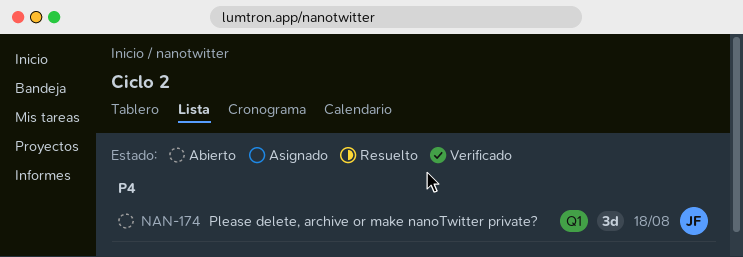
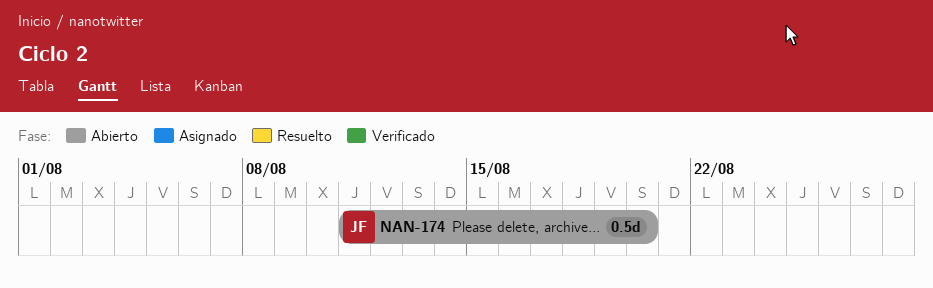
NAN-174, estimate: 3d -> 0.5d
NAN-174, due: Aug 18 -> Aug 20

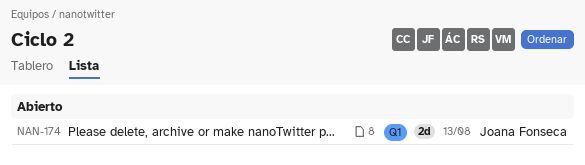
NAN-174, estimate: 0.5d -> 2d
NAN-174, due: Aug 20 -> Aug 13

